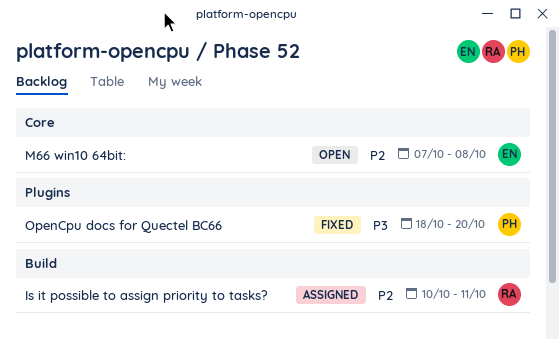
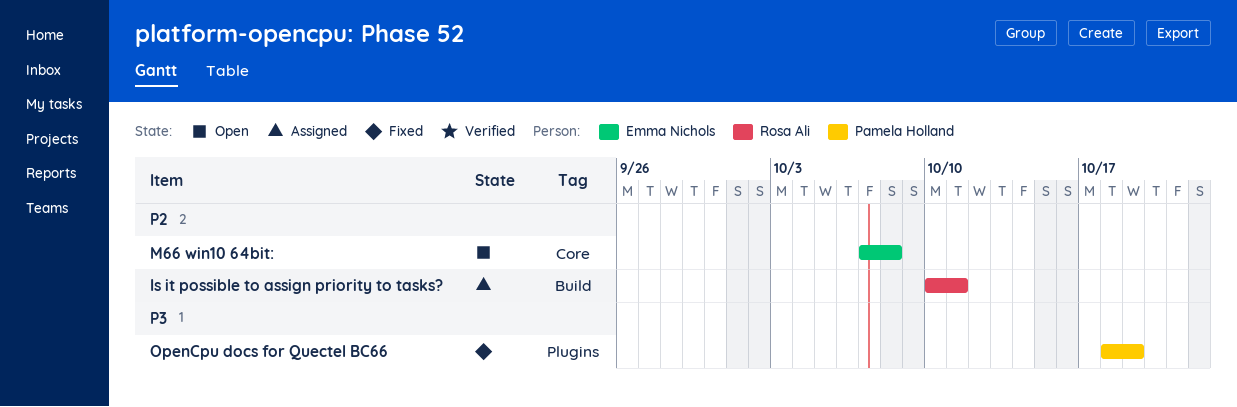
OpenCpu docs for Quectel BC66, due: Oct 20 -> Oct 19

